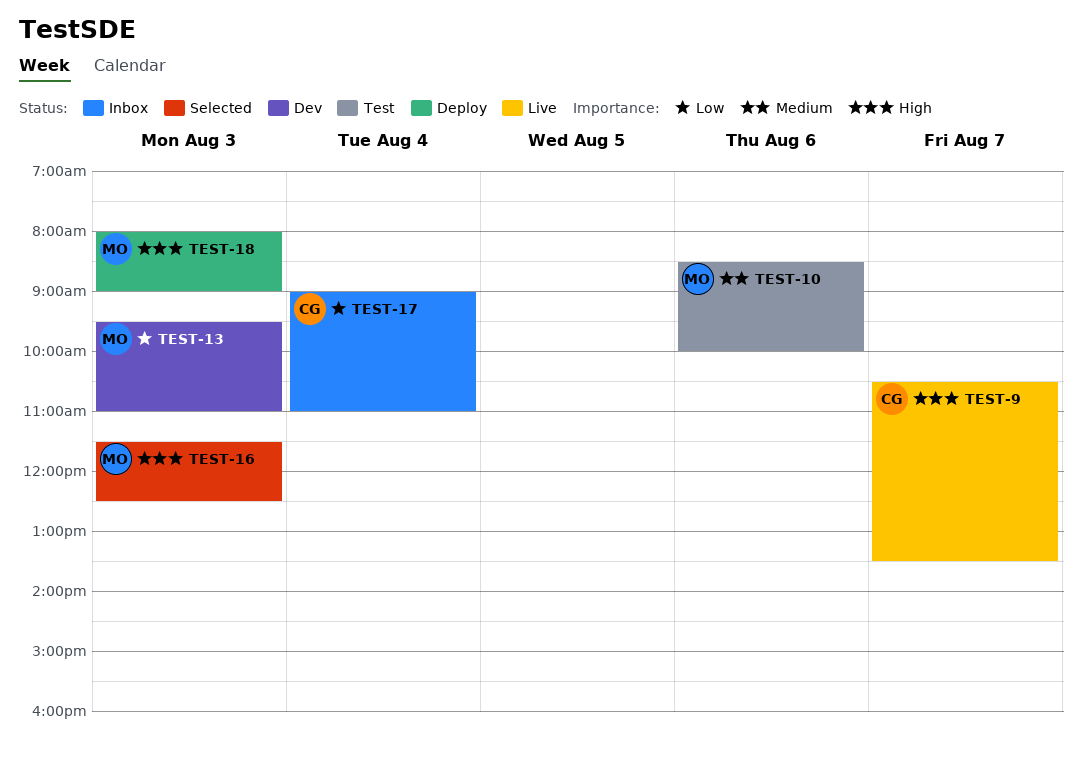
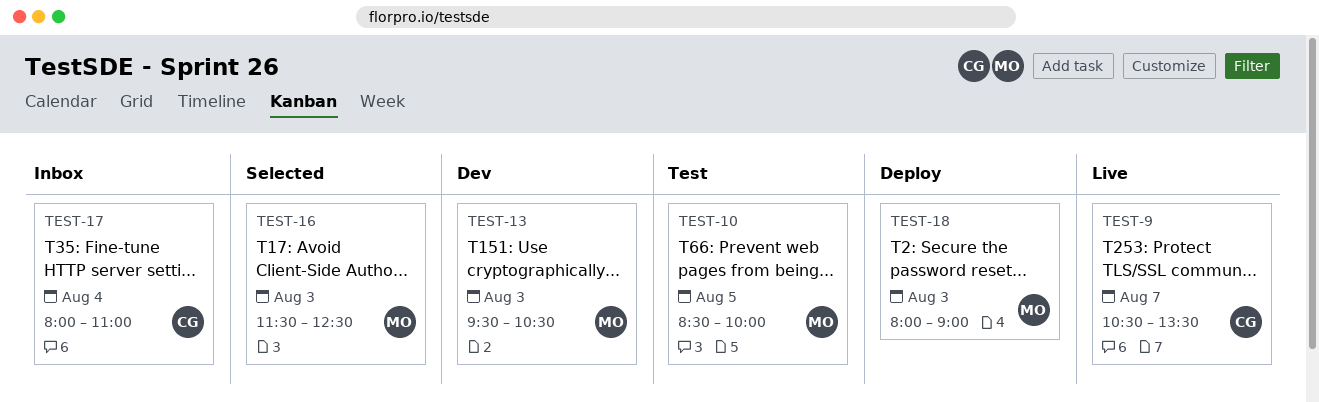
TEST-10, day: Aug 6 -> Aug 5
TEST-13, ends: 11:00 -> 10:30
TEST-17, begins: 09:00 -> 08:00

